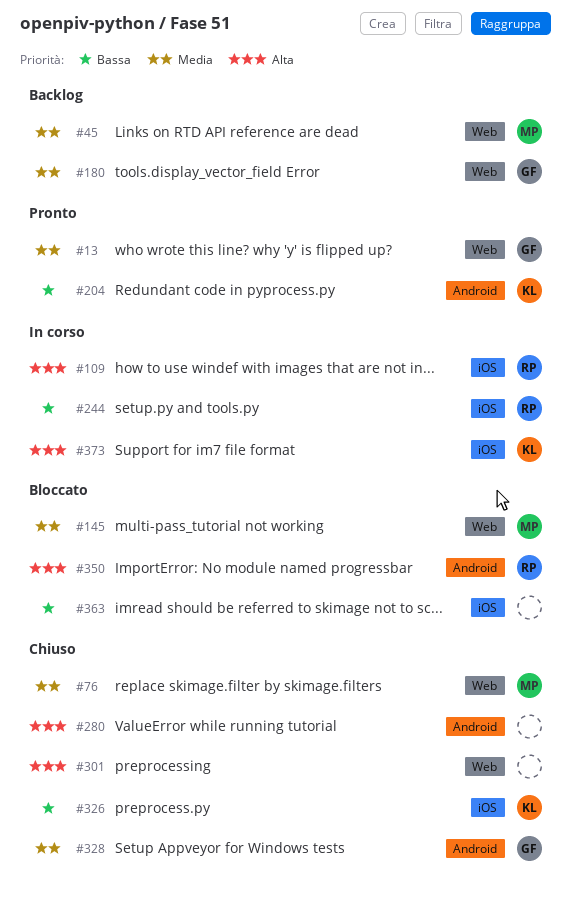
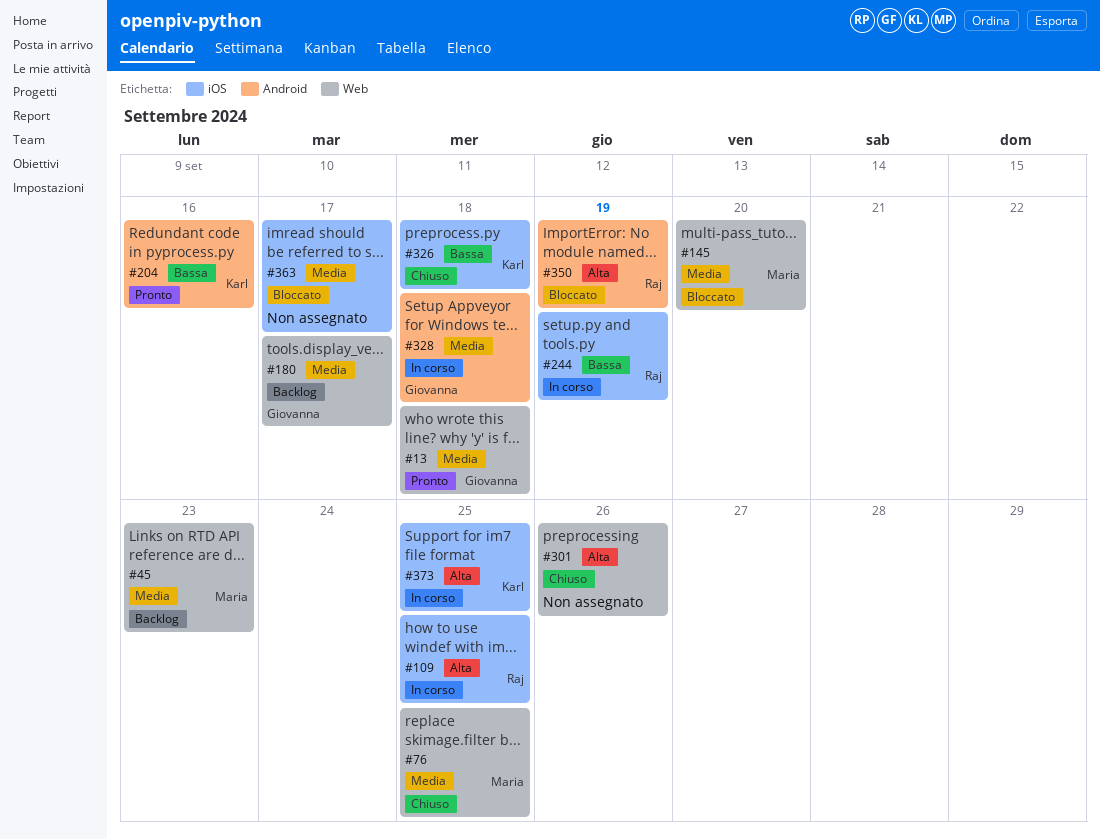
#280: present -> none
#328, status: Chiuso -> In corso
#363, priority: Bassa -> Media

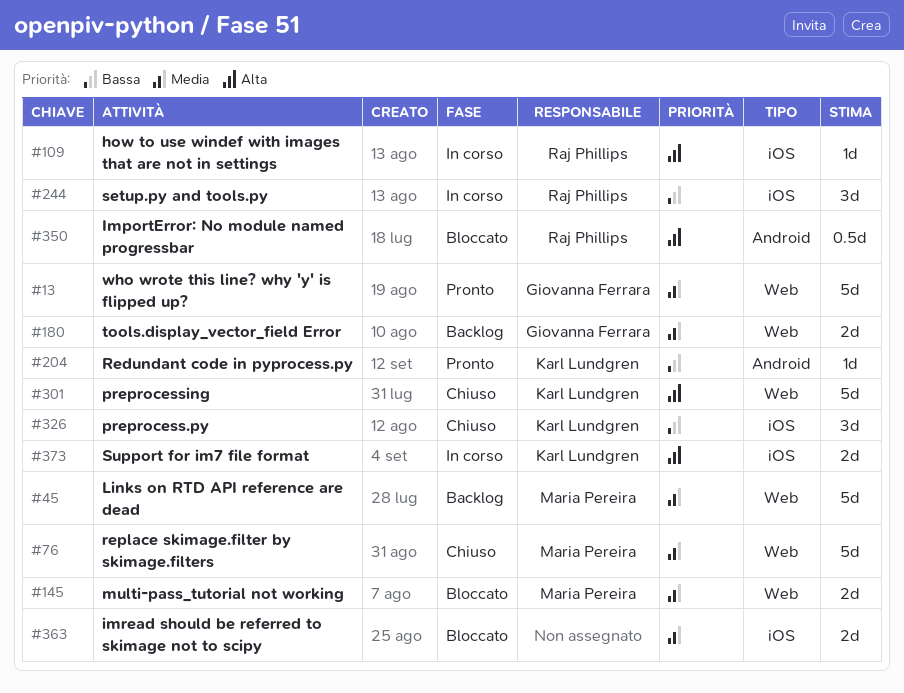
#301, owner: none -> Karl Lundgren
#328: present -> none

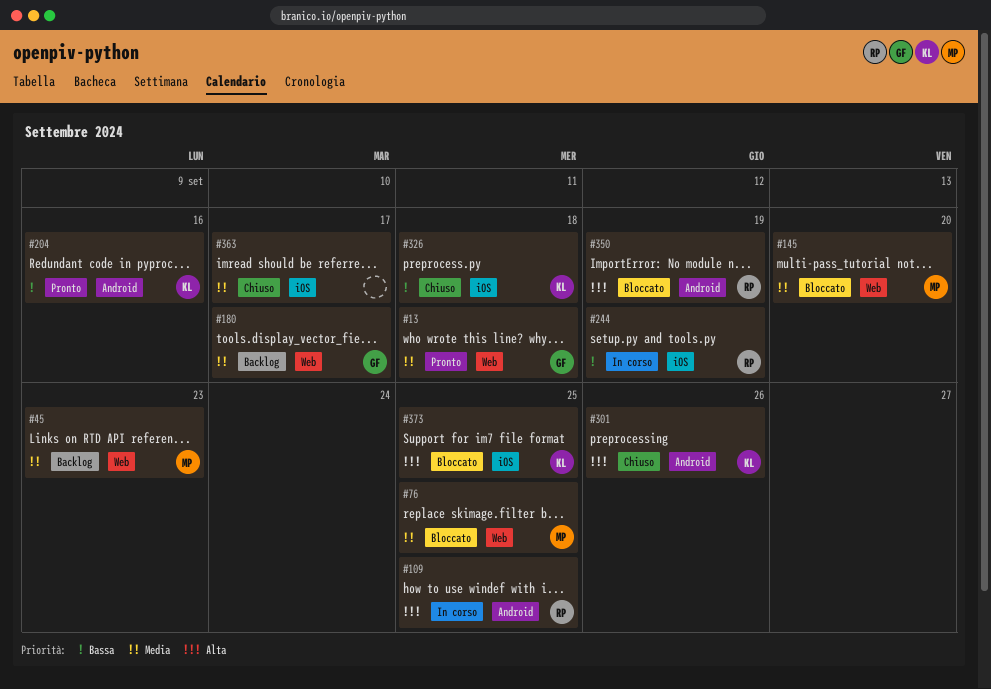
#76, status: Chiuso -> Bloccato
#109, label: iOS -> Android
#301, label: Web -> Android
#363, status: Bloccato -> Chiuso
#373, status: In corso -> Bloccato

